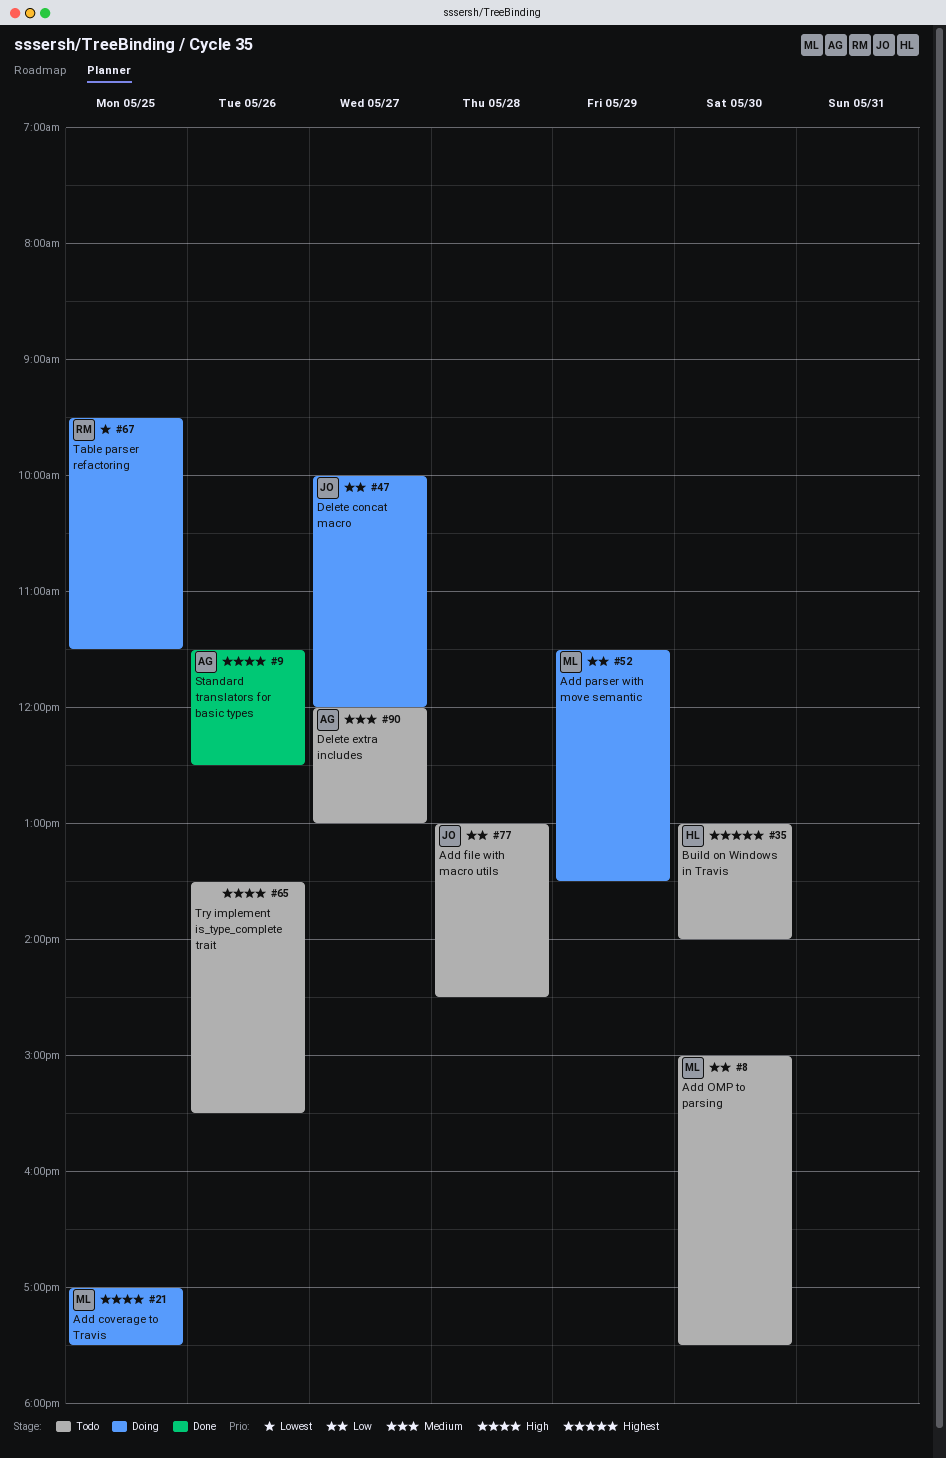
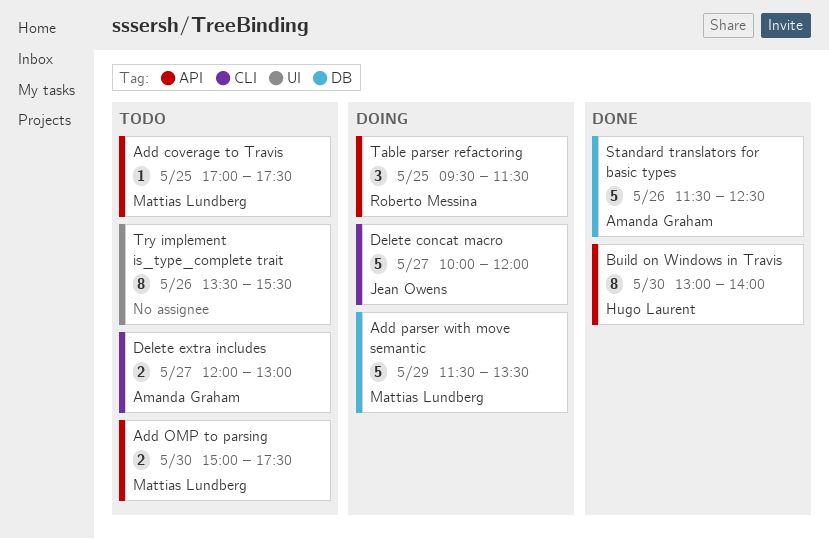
Add coverage to Travis, status: Doing -> Todo
Add file with macro utils: present -> none
Build on Windows in Travis, status: Todo -> Done

